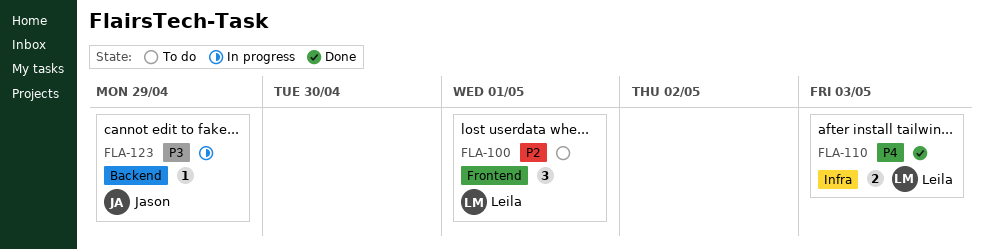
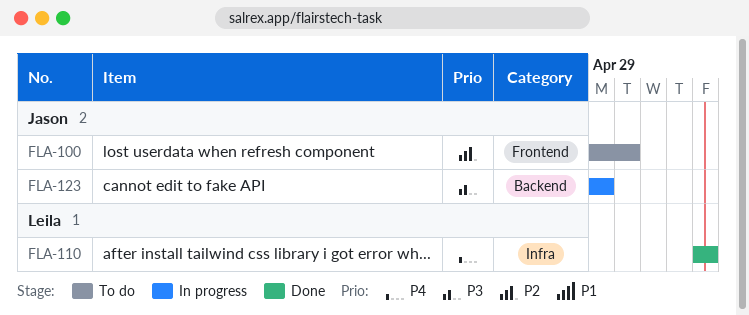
FLA-100, owner: Leila -> Jason
FLA-100, due: May 1 -> Apr 30

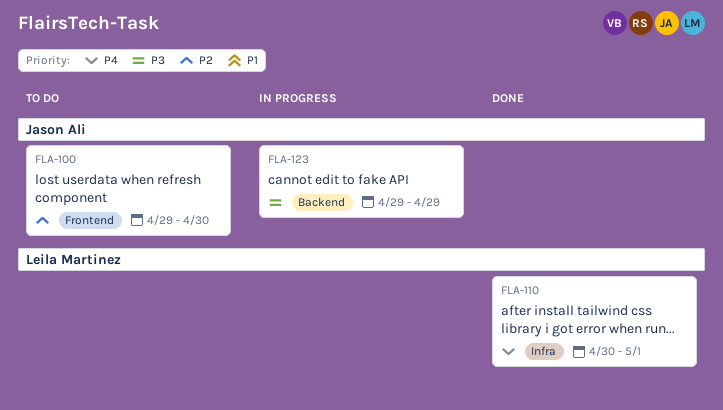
FLA-110, start: May 3 -> Apr 30
FLA-110, due: May 3 -> May 1

